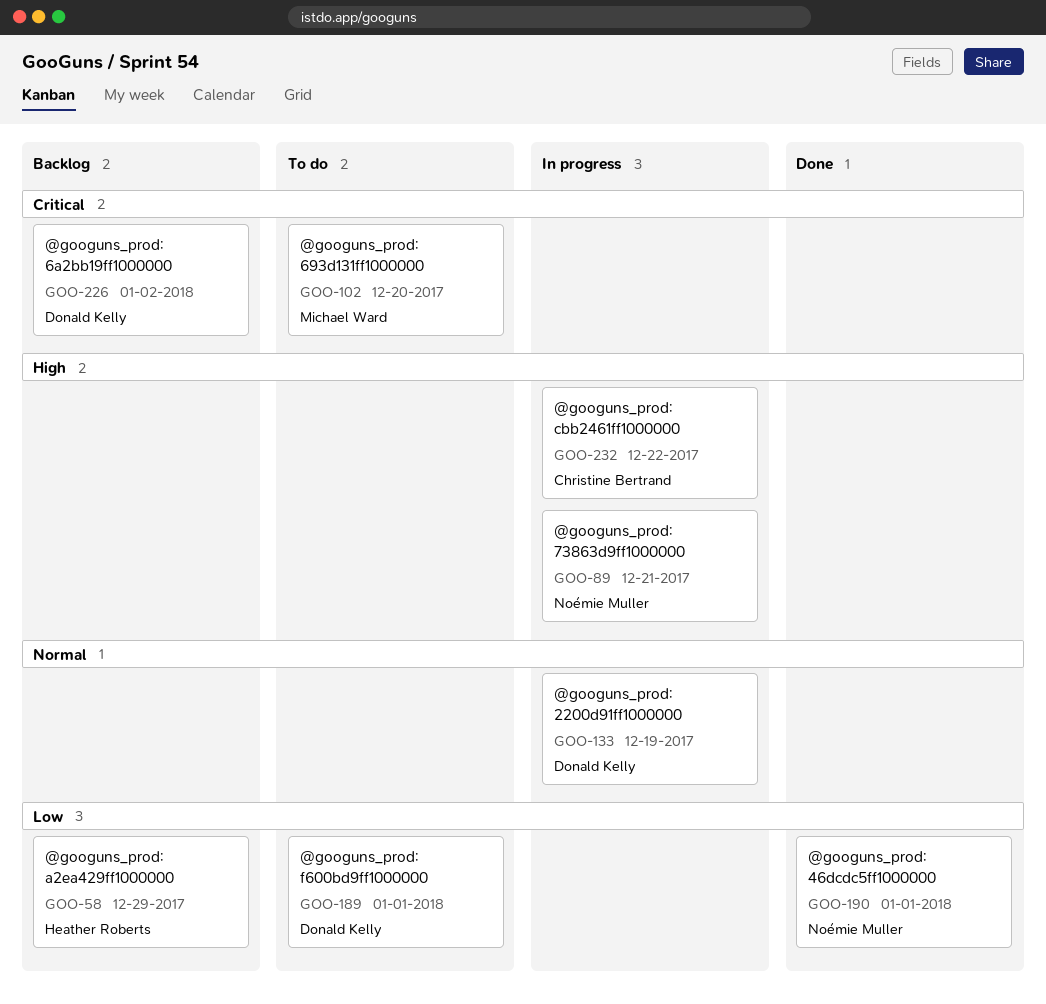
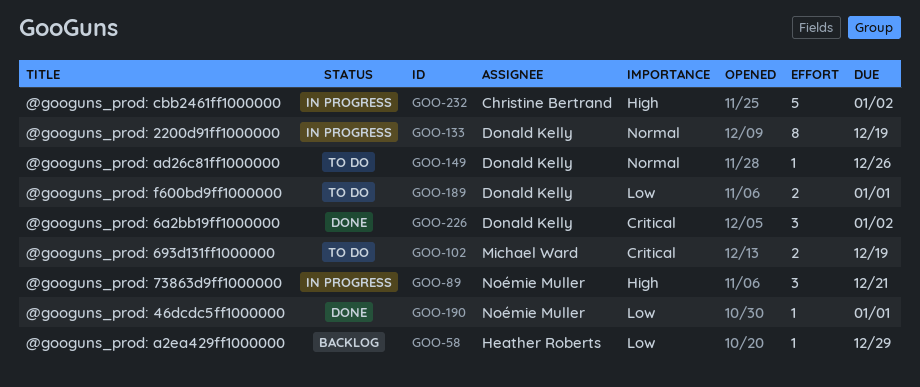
GOO-102, due: Dec 20 -> Dec 19
GOO-149: none -> present
GOO-226, status: Backlog -> Done
GOO-232, due: Dec 22 -> Jan 2

